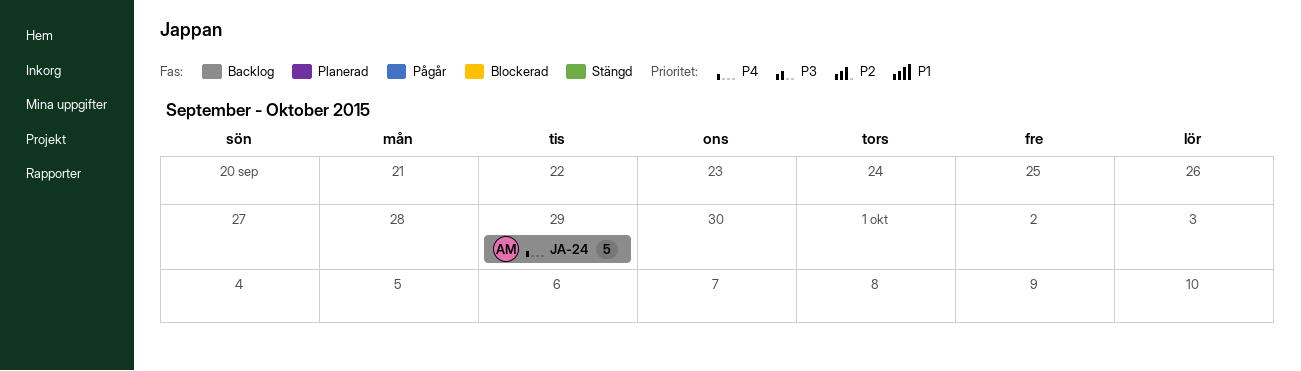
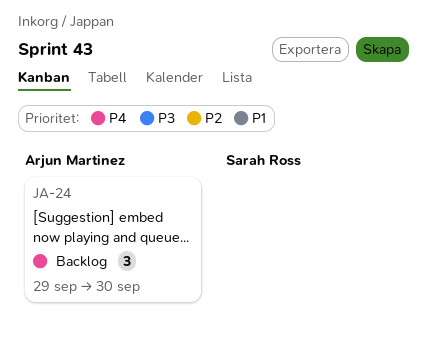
JA-24, estimate: 5 -> 3
JA-24, due: Sep 29 -> Sep 30

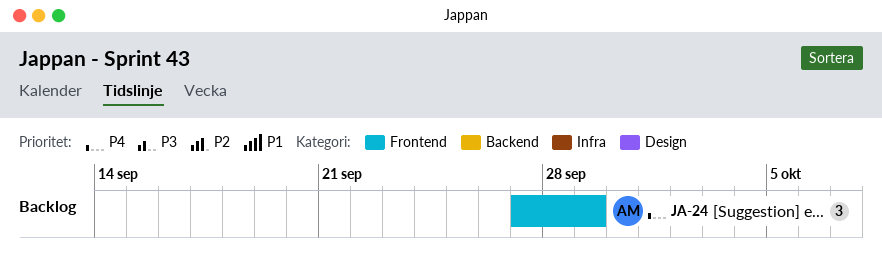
JA-24, start: Sep 29 -> Sep 27
JA-24, due: Sep 30 -> Sep 29

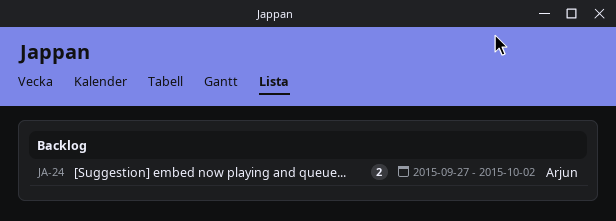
JA-24, estimate: 3 -> 2
JA-24, due: Sep 29 -> Oct 2

